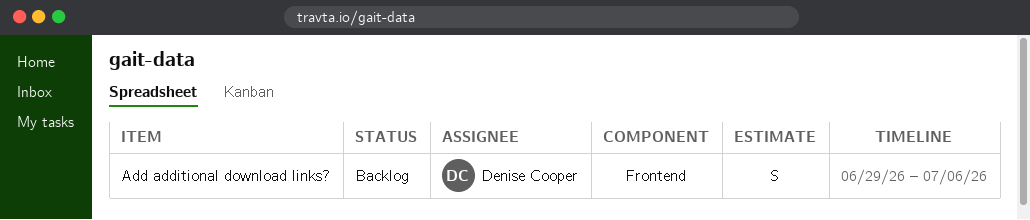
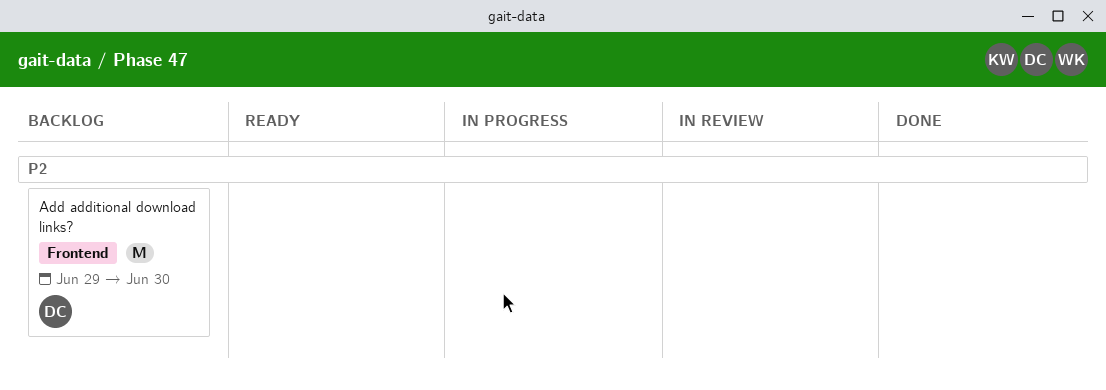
Add additional download links?, estimate: S -> M
Add additional download links?, due: Jul 6 -> Jun 30

